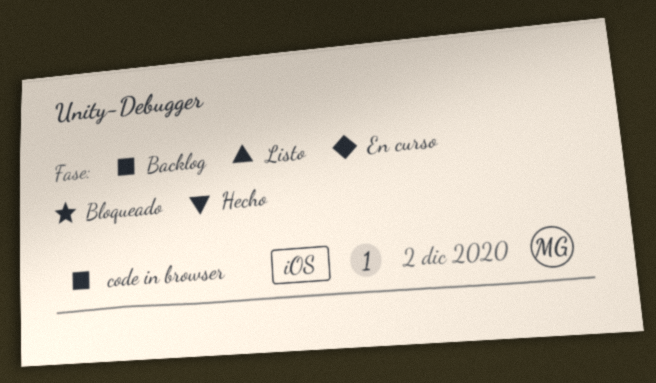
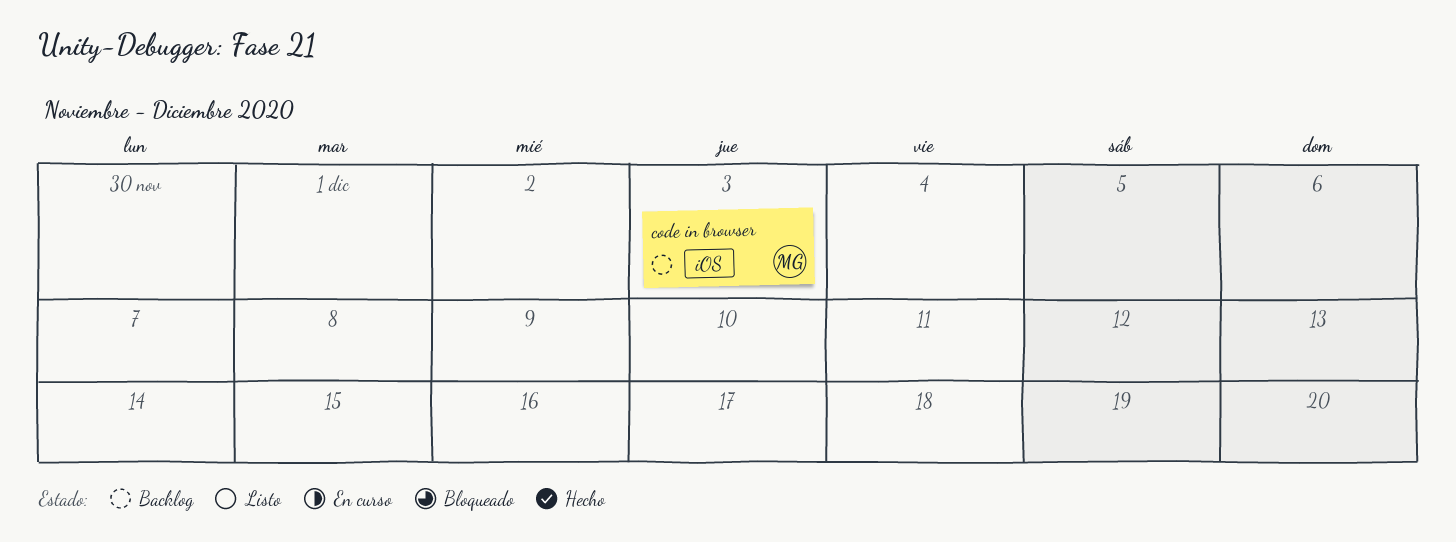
code in browser, due: Dec 2 -> Dec 3

